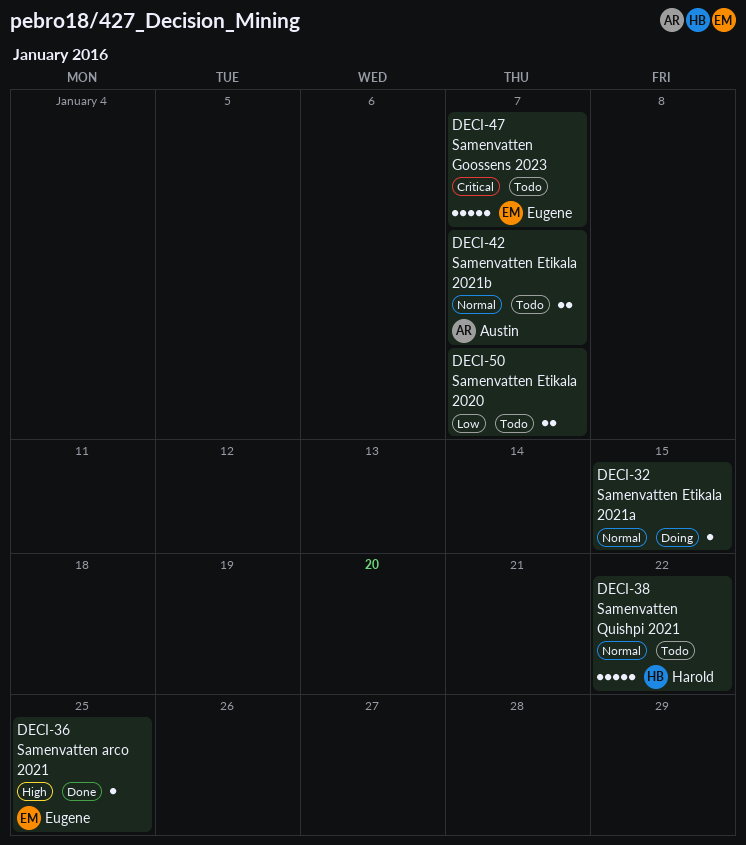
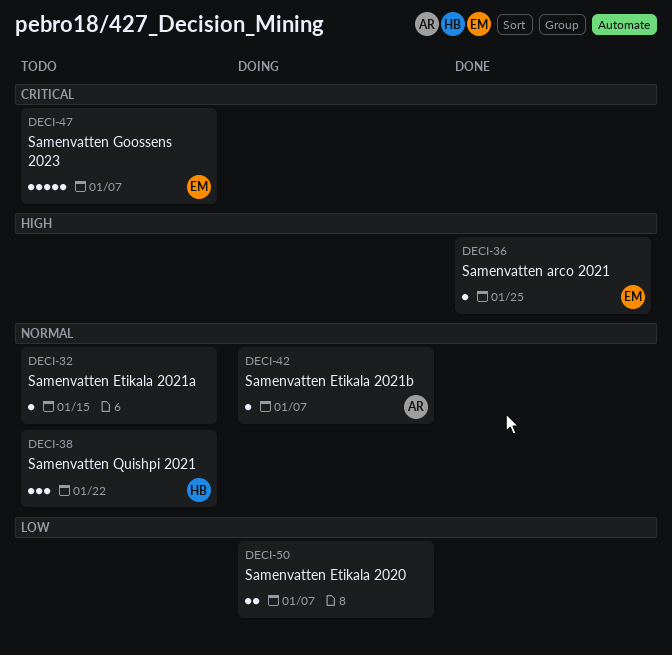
DECI-32, status: Doing -> Todo
DECI-38, estimate: 5 -> 3
DECI-42, status: Todo -> Doing
DECI-42, estimate: 2 -> 1
DECI-50, status: Todo -> Doing

